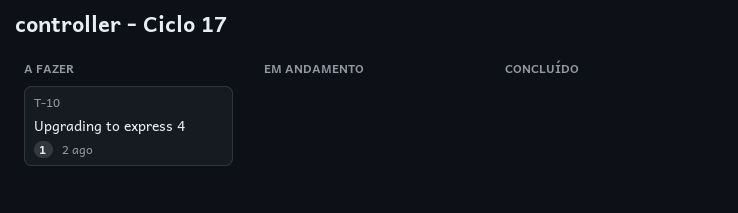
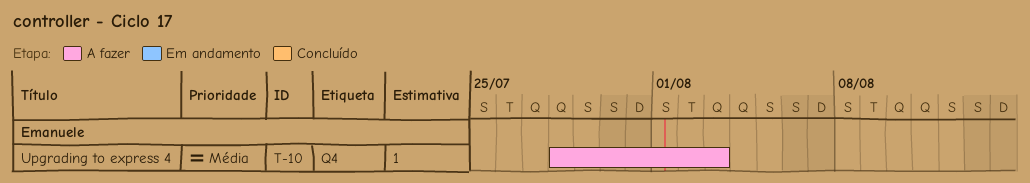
T-10, due: Aug 2 -> Aug 3

